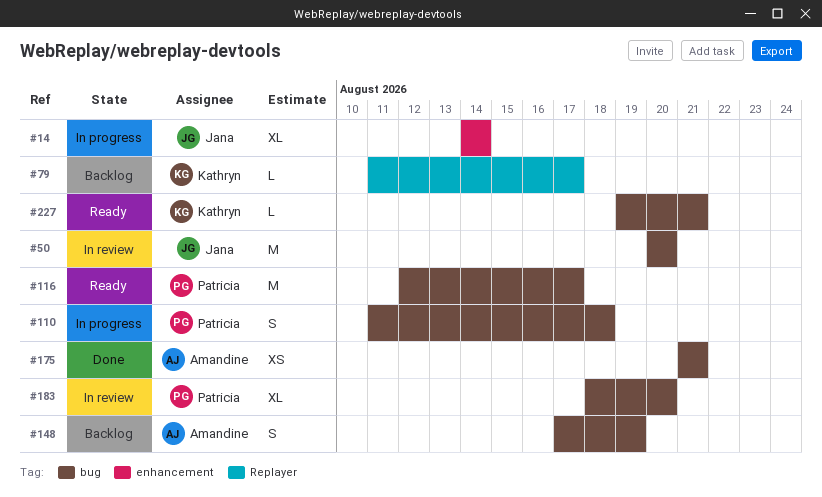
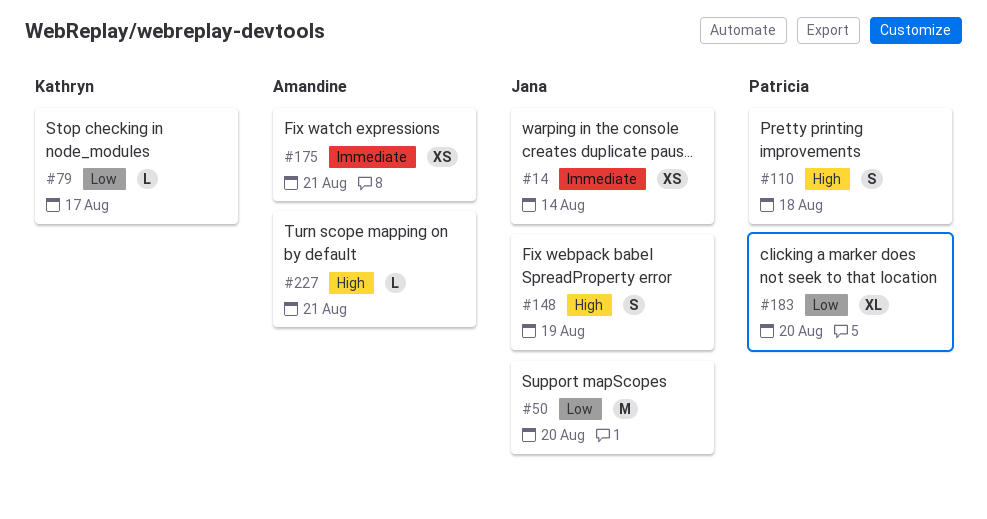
#14, estimate: XL -> XS
#116: present -> none
#148, owner: Amandine -> Jana
#227, owner: Kathryn -> Amandine

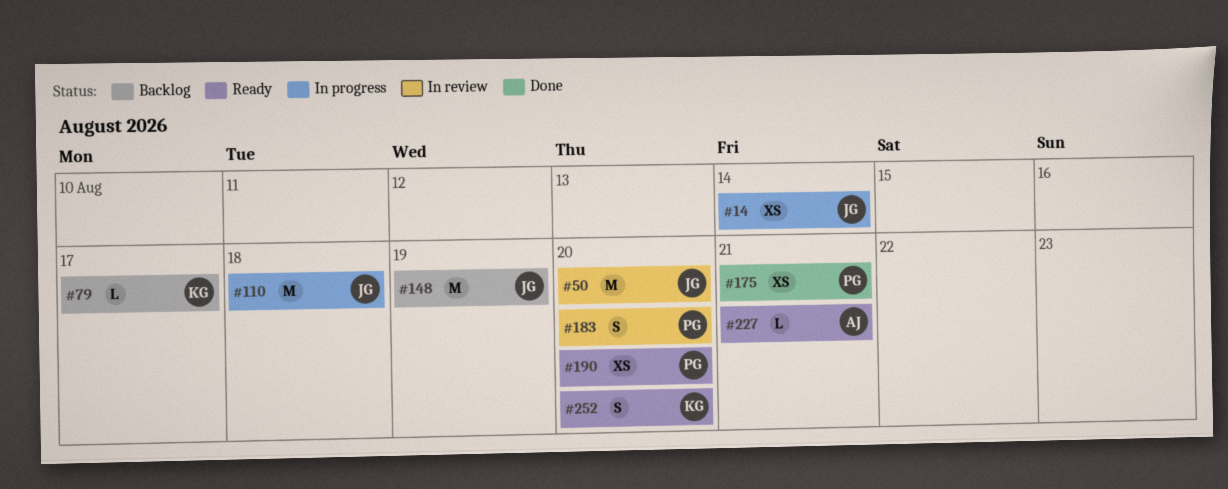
#110, owner: Patricia -> Jana
#110, estimate: S -> M
#148, estimate: S -> M
#175, owner: Amandine -> Patricia
#183, estimate: XL -> S
#190: none -> present
#252: none -> present

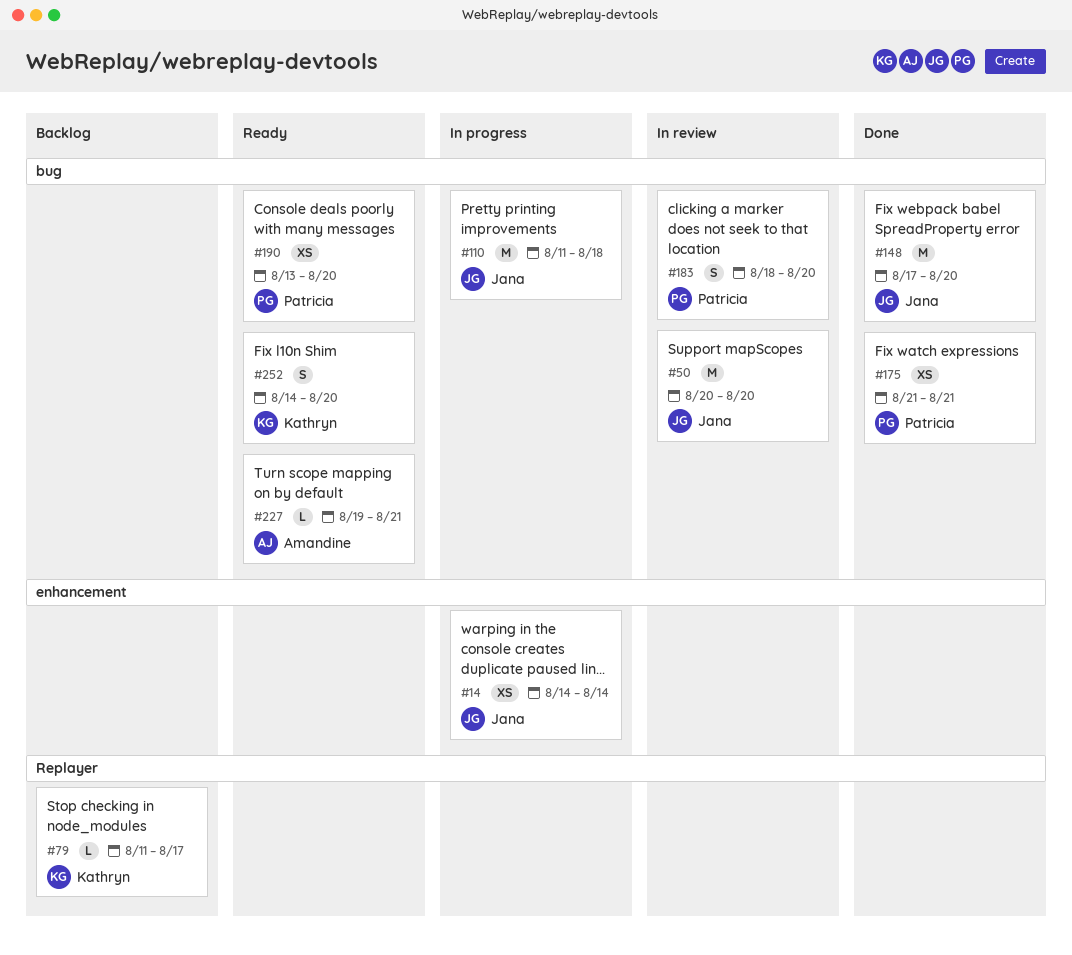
#148, status: Backlog -> Done
#148, due: Aug 19 -> Aug 20

